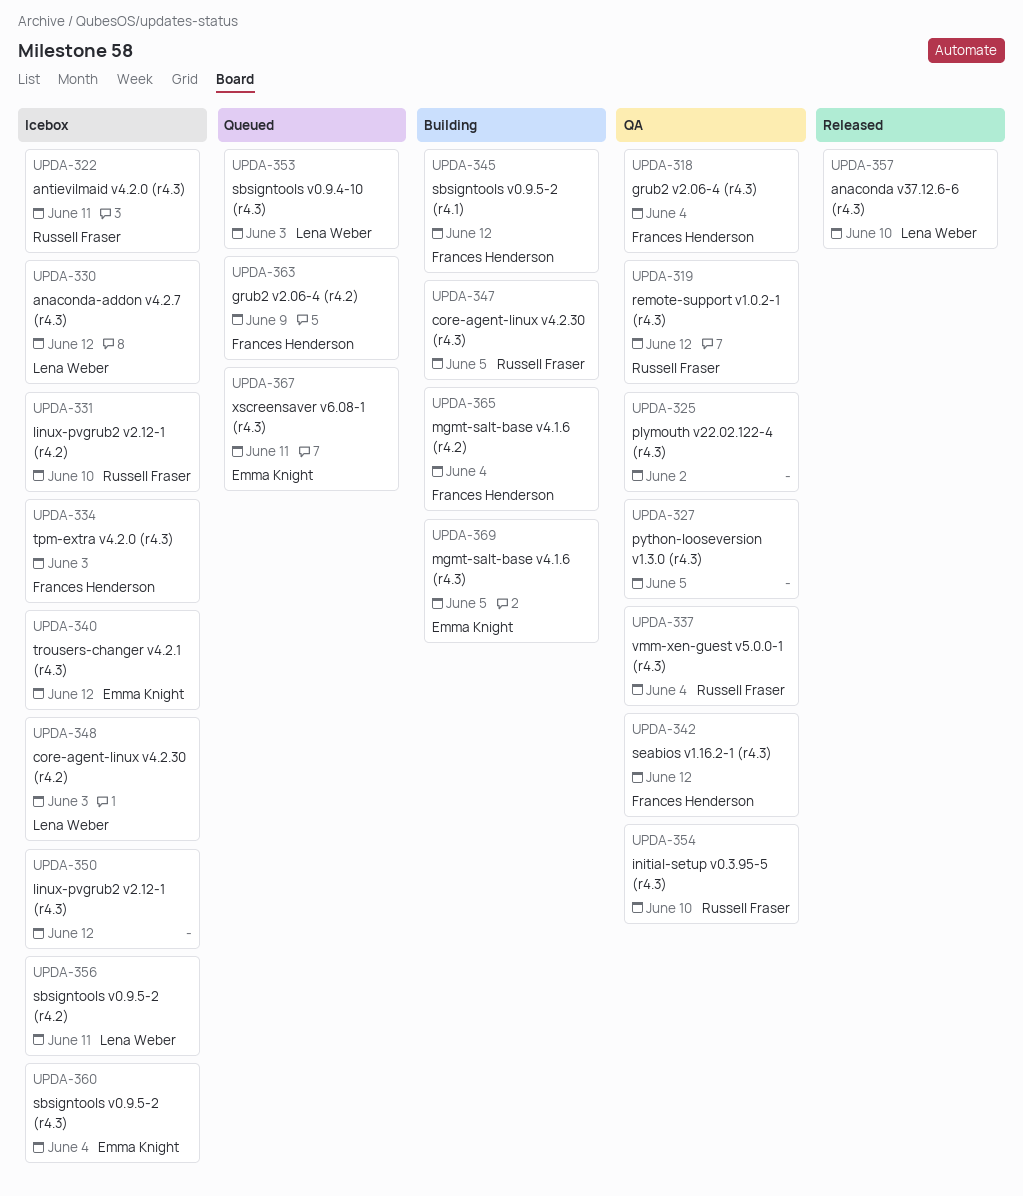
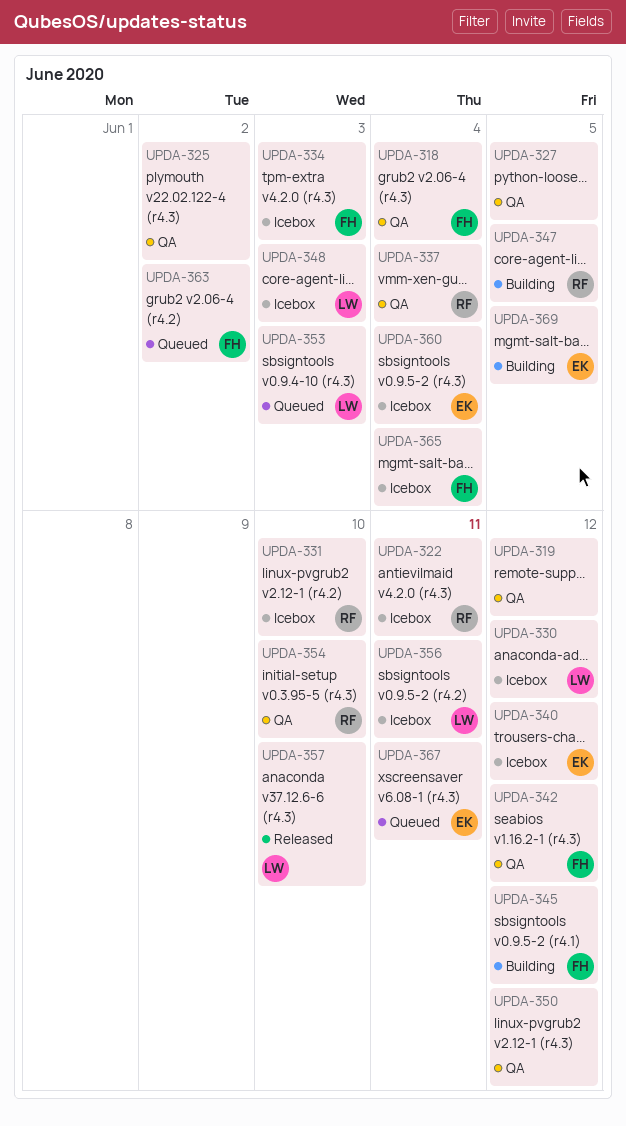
UPDA-319, owner: Russell Fraser -> none
UPDA-350, status: Icebox -> QA
UPDA-363, due: Jun 9 -> Jun 2
UPDA-365, status: Building -> Icebox

